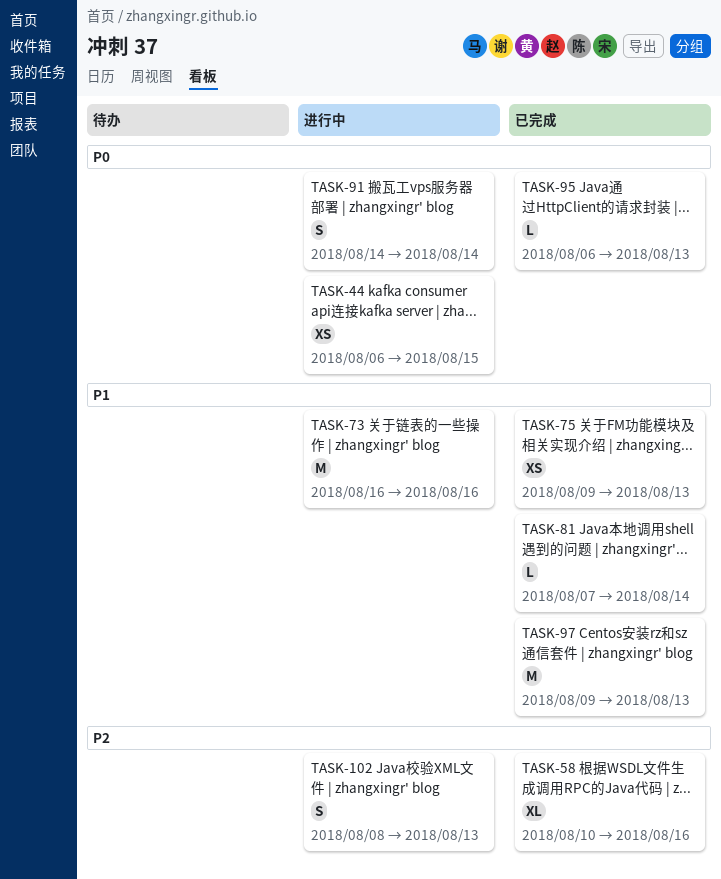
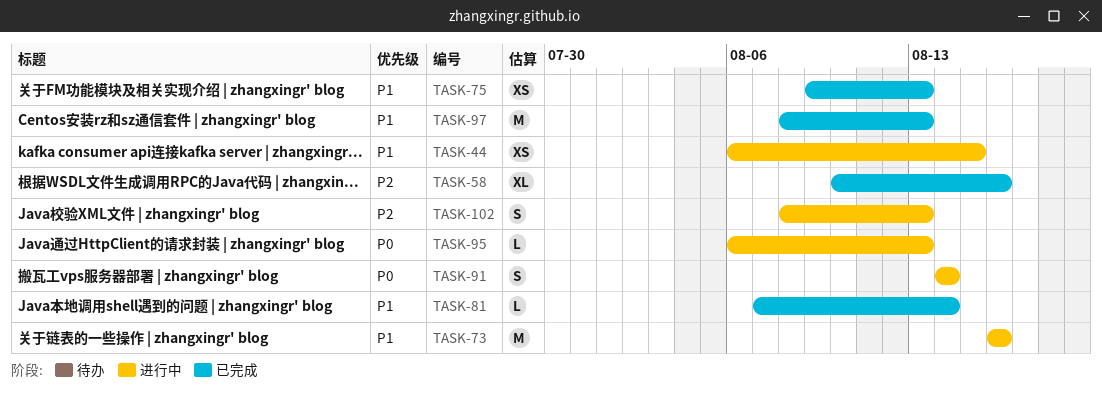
TASK-44, priority: P0 -> P1
TASK-95, status: 已完成 -> 进行中
TASK-97, start: Aug 9 -> Aug 8

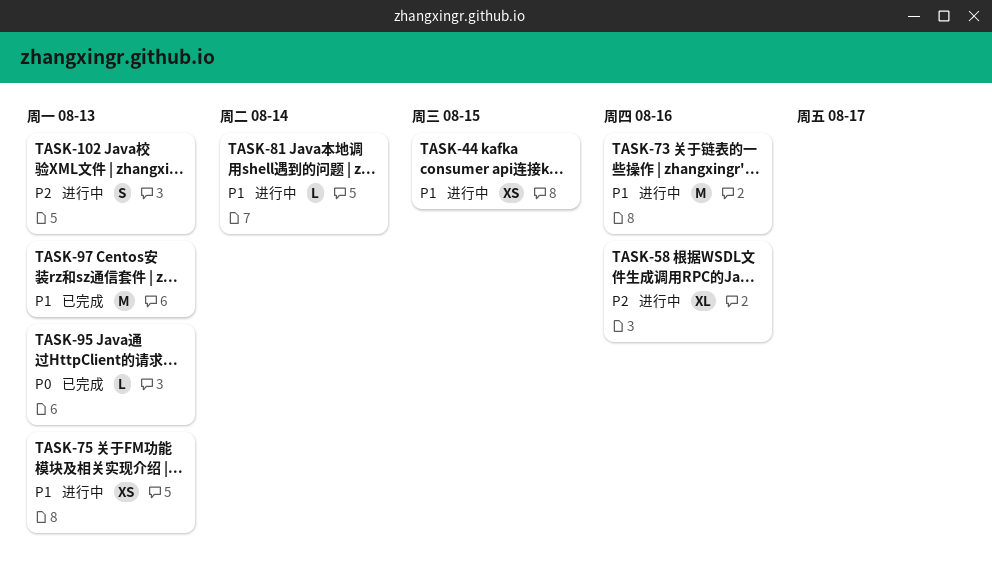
TASK-58, status: 已完成 -> 进行中
TASK-75, status: 已完成 -> 进行中
TASK-81, status: 已完成 -> 进行中
TASK-91: present -> none
TASK-95, status: 进行中 -> 已完成

